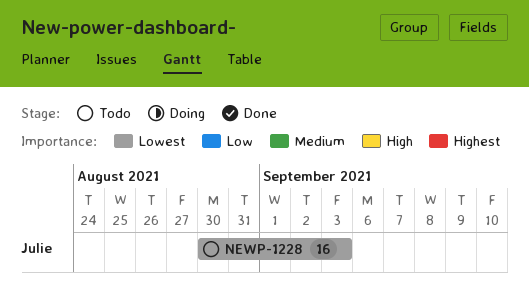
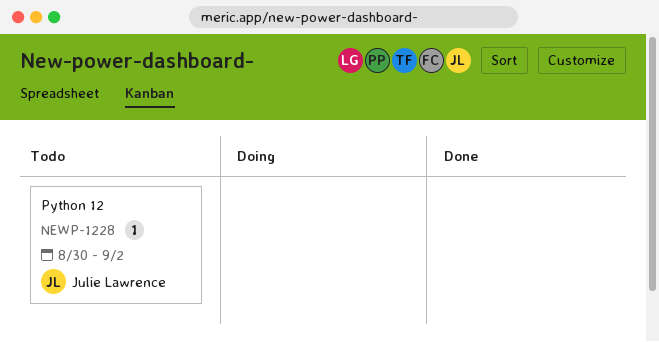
NEWP-1228, estimate: 16 -> 1
NEWP-1228, due: Sep 3 -> Sep 2

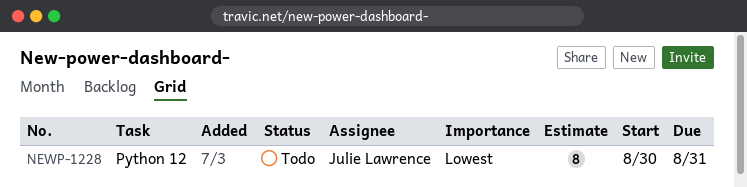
NEWP-1228, estimate: 1 -> 8
NEWP-1228, due: Sep 2 -> Aug 31

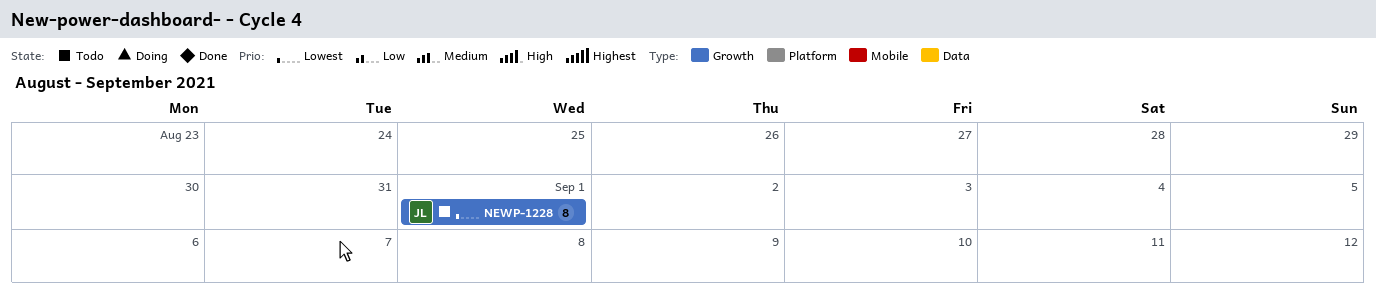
NEWP-1228, start: Aug 30 -> Sep 1
NEWP-1228, due: Aug 31 -> Sep 1

